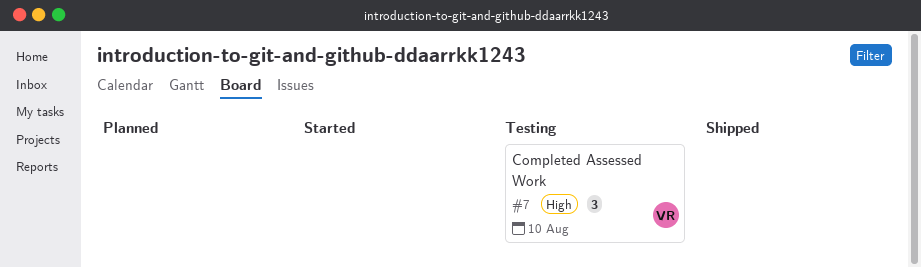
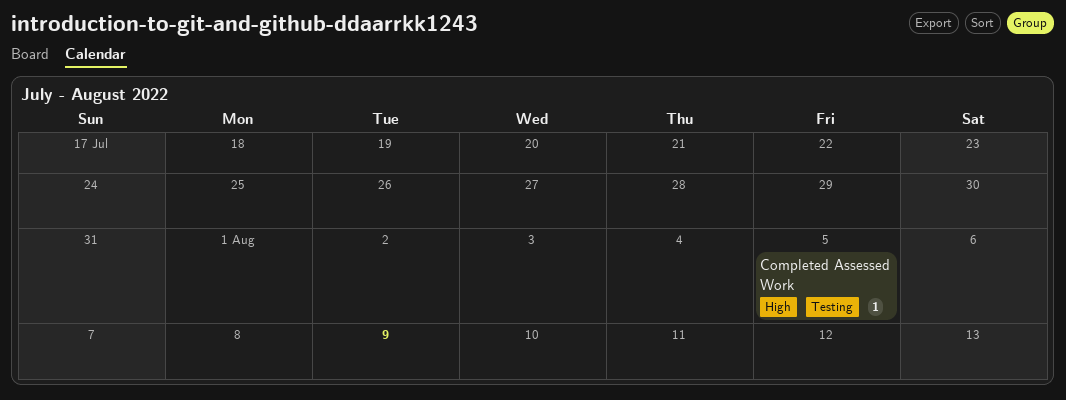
Completed Assessed Work, estimate: 3 -> 1
Completed Assessed Work, due: Aug 10 -> Aug 5

